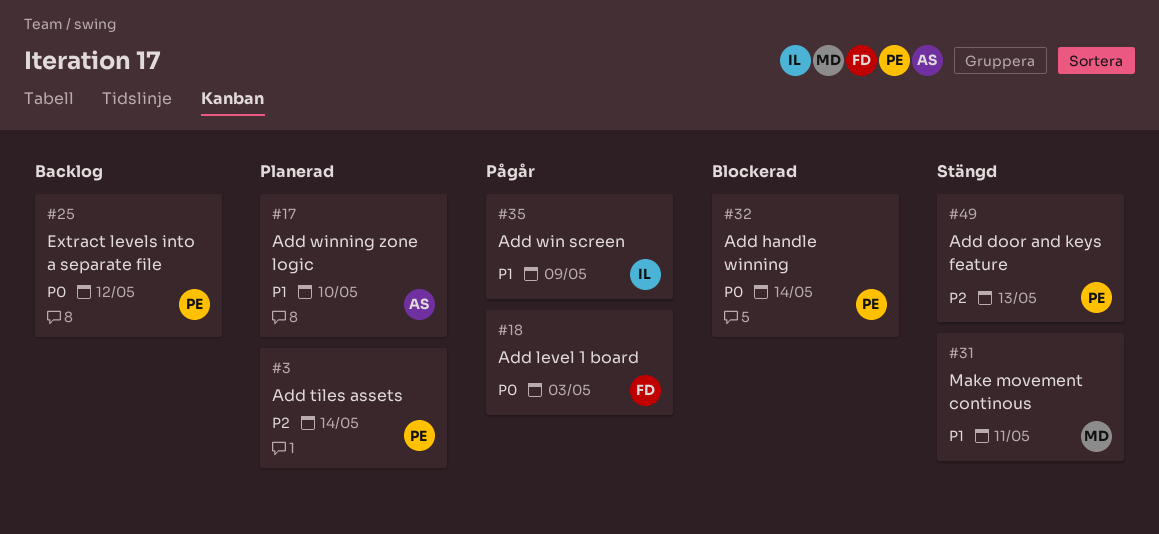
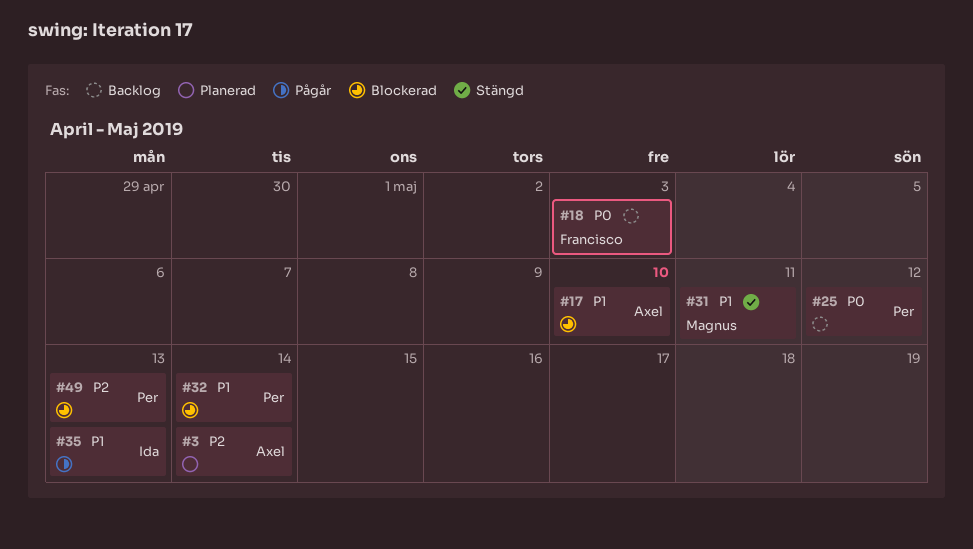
#3, owner: Per -> Axel
#17, status: Planerad -> Blockerad
#18, status: Pågår -> Backlog
#32, priority: P0 -> P1
#35, due: May 9 -> May 13
#49, status: Stängd -> Blockerad

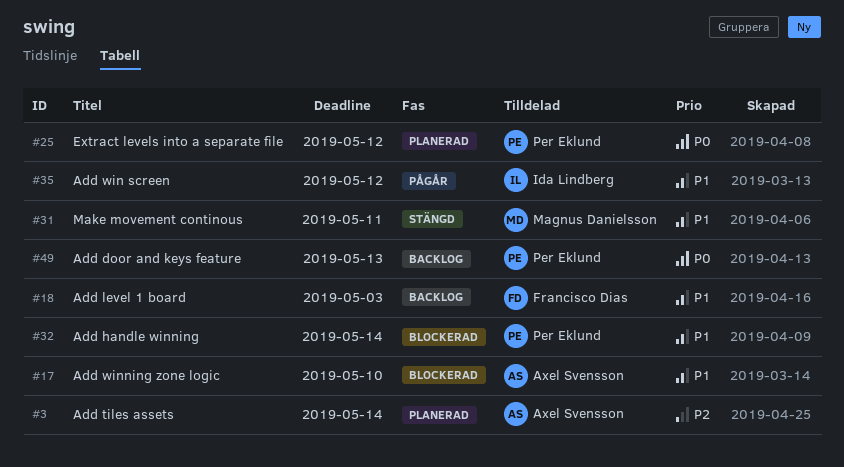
#18, priority: P0 -> P1
#25, status: Backlog -> Planerad
#35, due: May 13 -> May 12
#49, status: Blockerad -> Backlog
#49, priority: P2 -> P0

